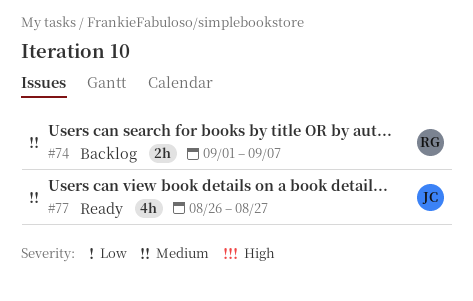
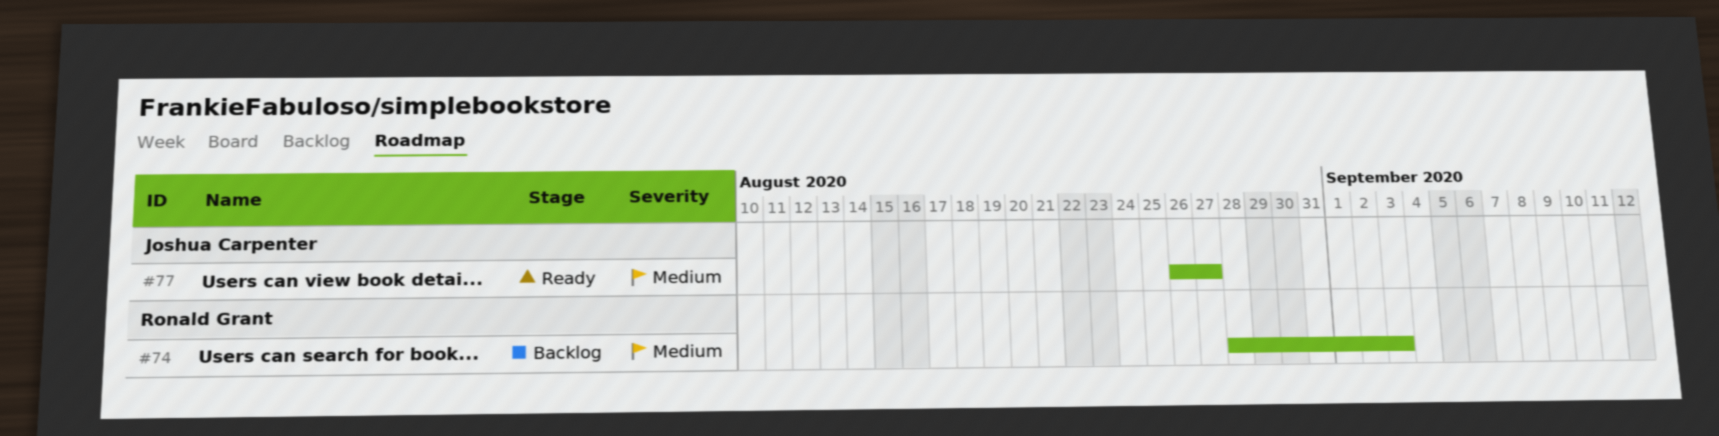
#74, start: Sep 1 -> Aug 28
#74, due: Sep 7 -> Sep 3

